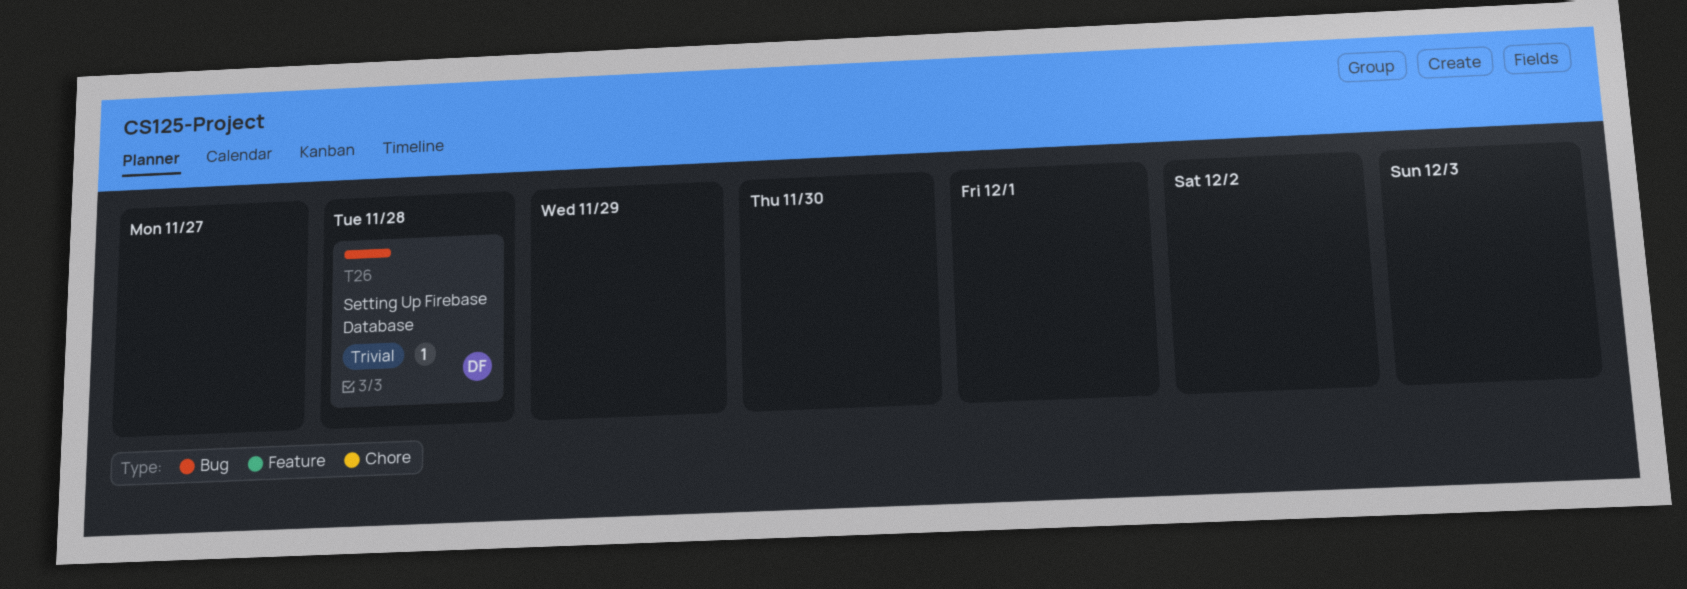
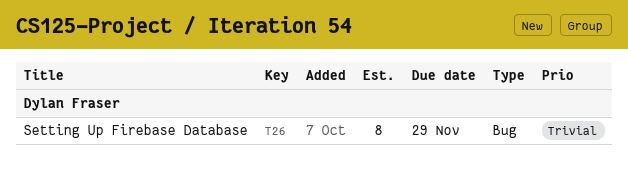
T26, estimate: 1 -> 8
T26, due: Nov 28 -> Nov 29

